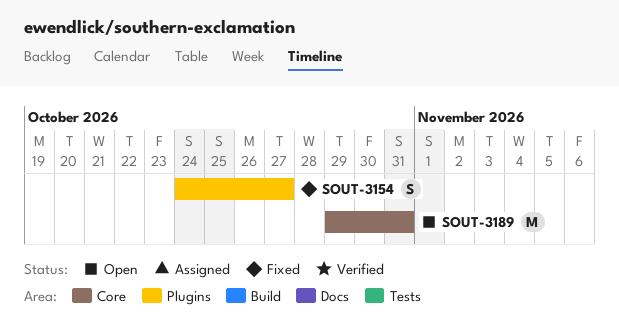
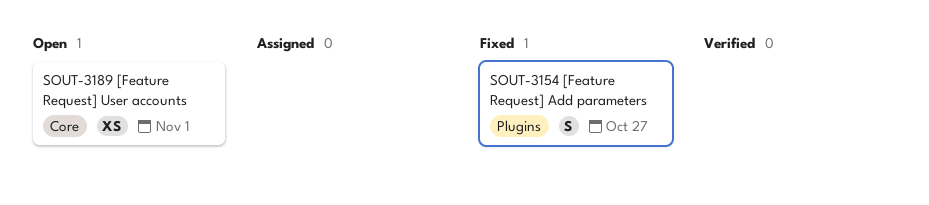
SOUT-3189, estimate: M -> XS
SOUT-3189, due: Oct 31 -> Nov 1

